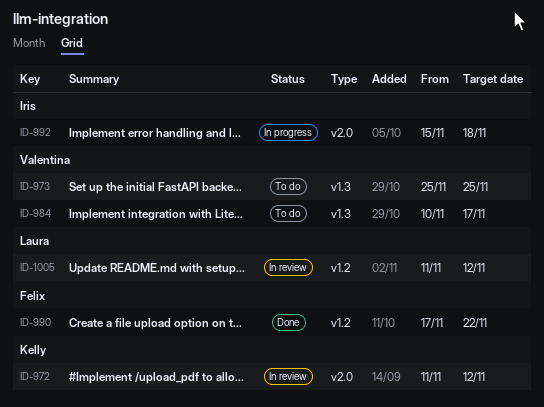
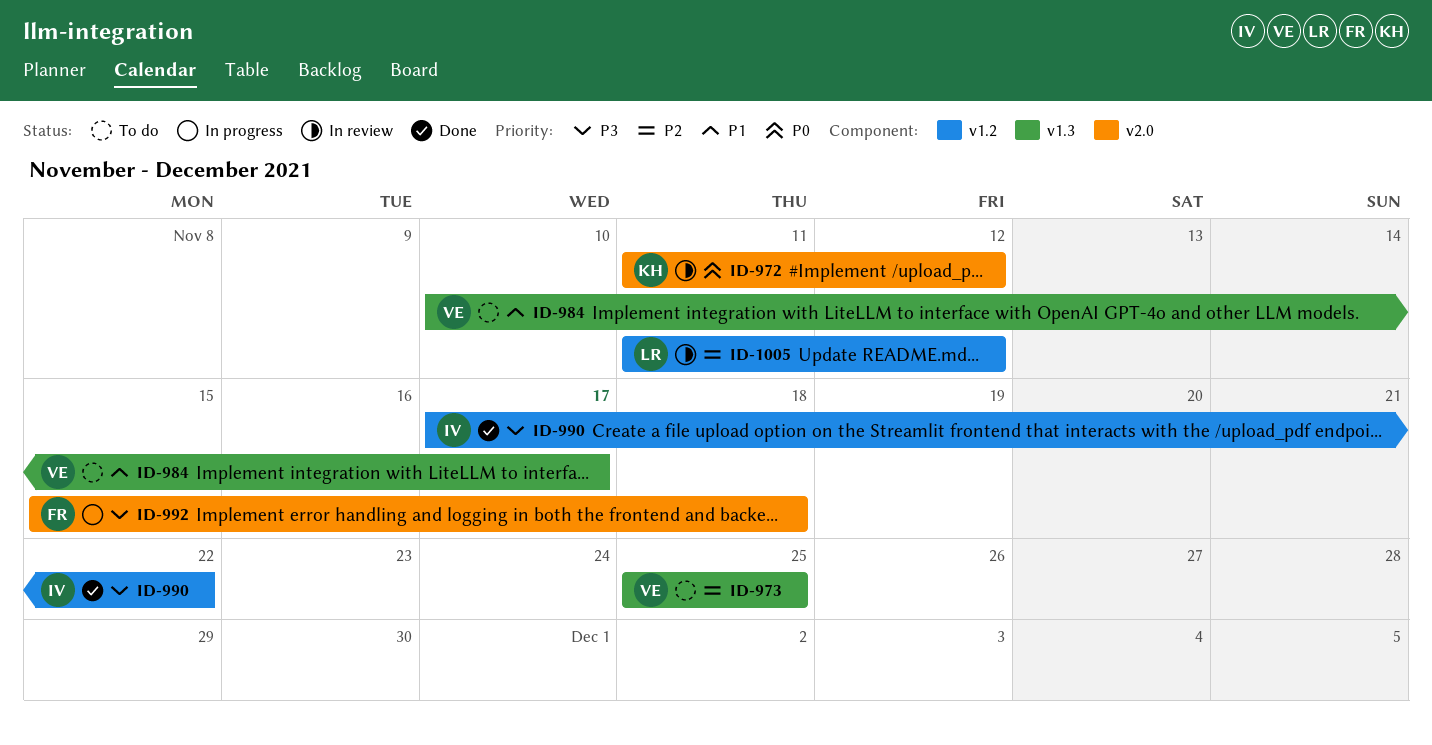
ID-990, owner: Felix -> Iris
ID-992, owner: Iris -> Felix

